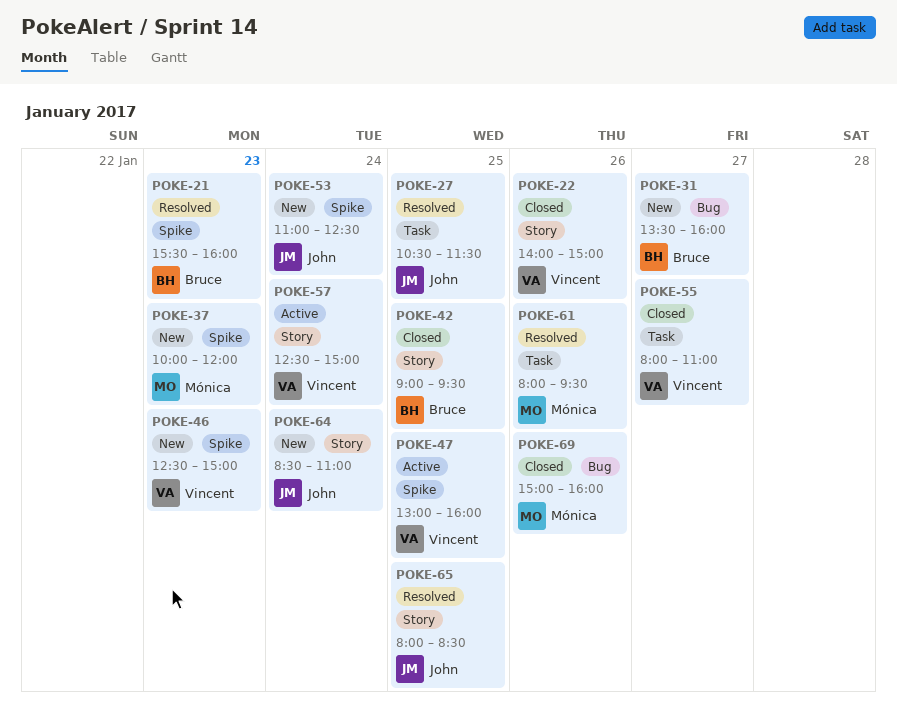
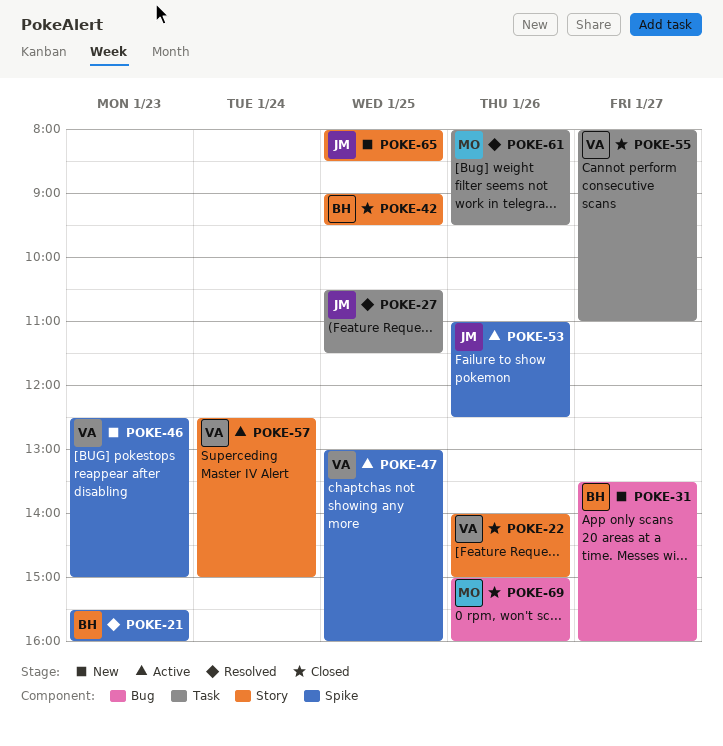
POKE-37: present -> none
POKE-53, status: New -> Active
POKE-53, day: Jan 24 -> Jan 26
POKE-64: present -> none
POKE-65, status: Resolved -> New

